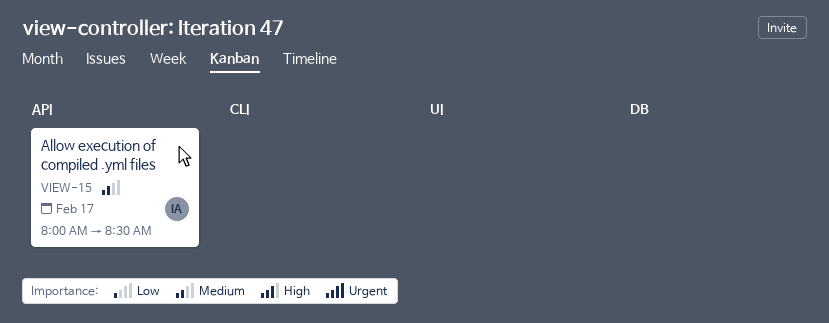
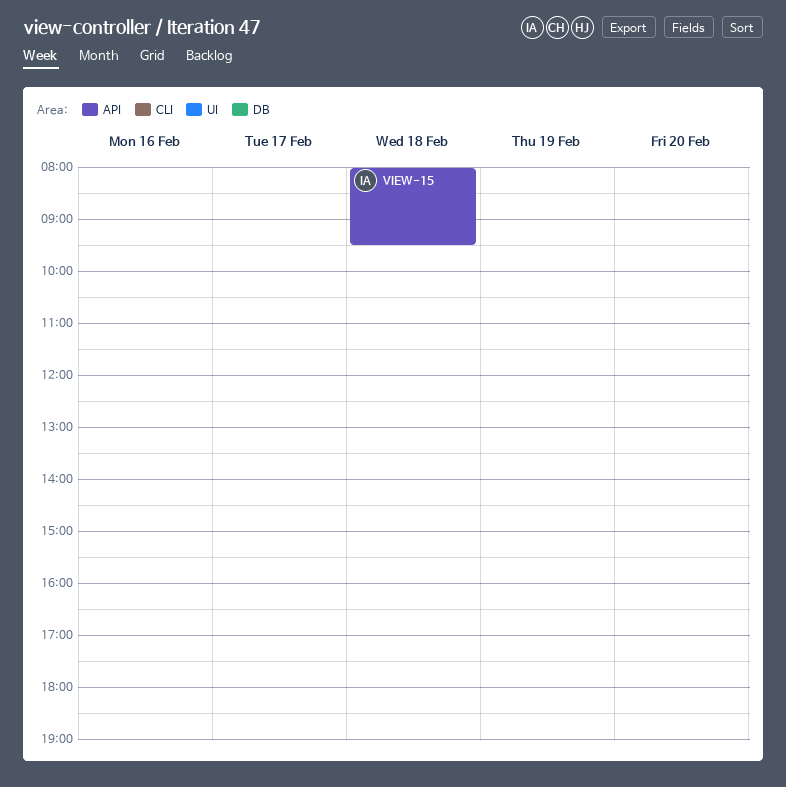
VIEW-15, day: Feb 17 -> Feb 18
VIEW-15, ends: 08:30 -> 09:30

